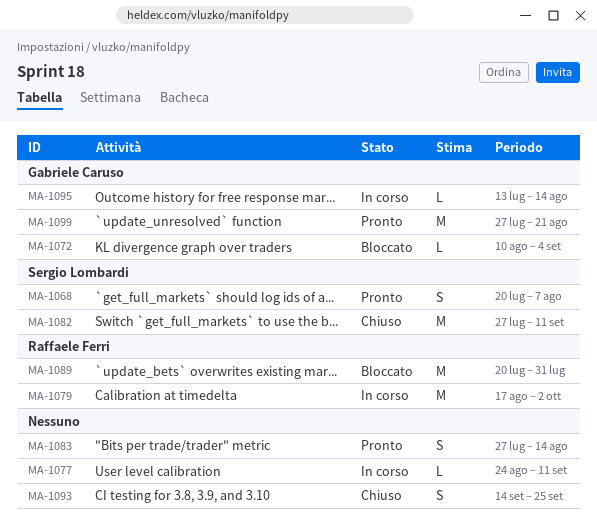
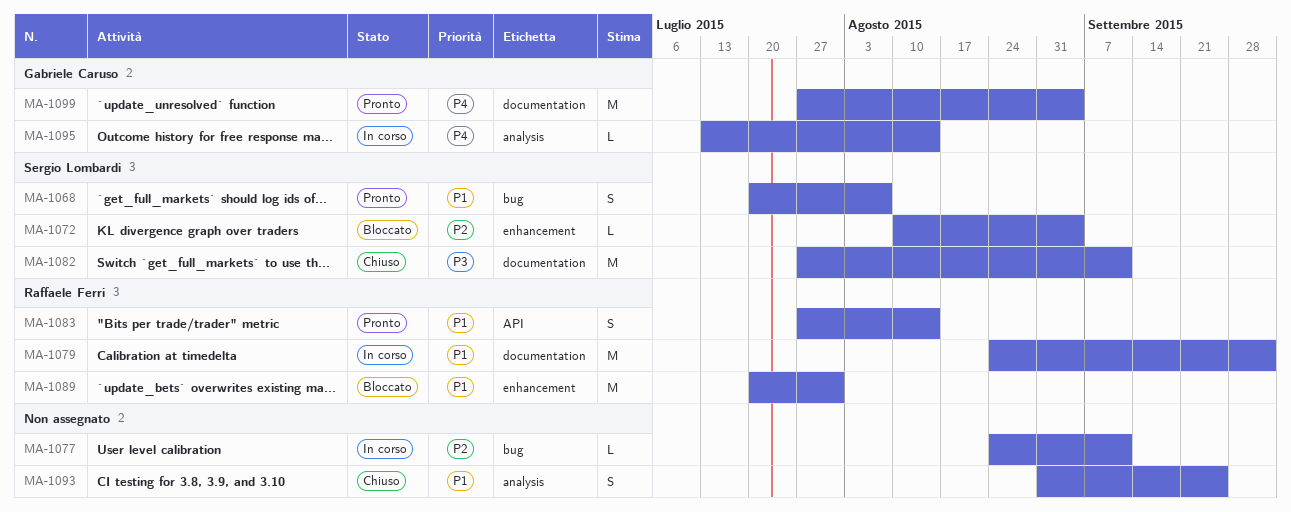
MA-1072, owner: Gabriele Caruso -> Sergio Lombardi
MA-1079, start: Aug 17 -> Aug 24
MA-1083, owner: none -> Raffaele Ferri
MA-1093, start: Sep 14 -> Aug 31
MA-1099, due: Aug 21 -> Sep 4

